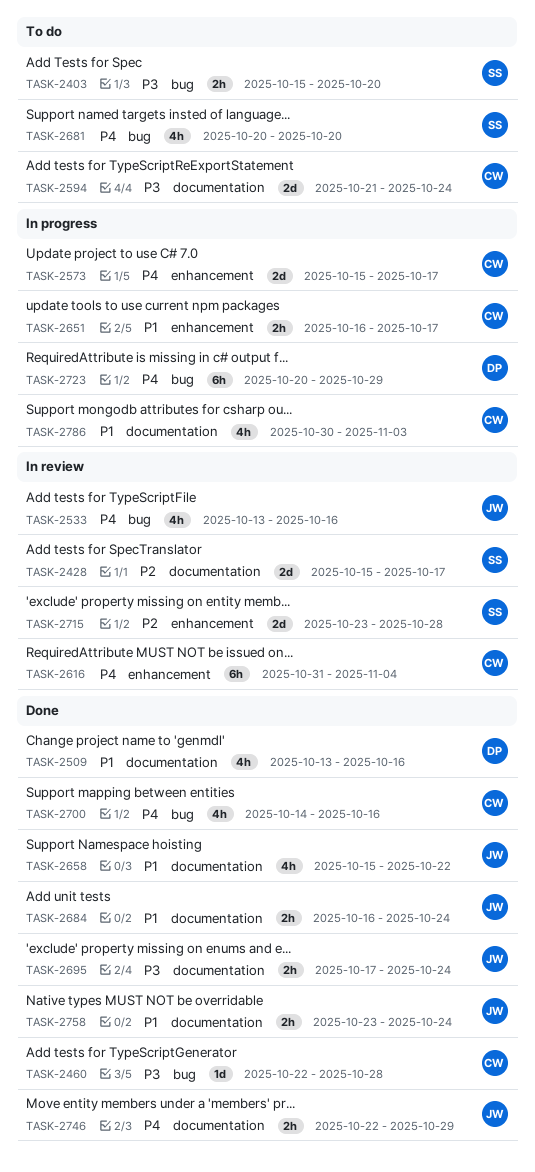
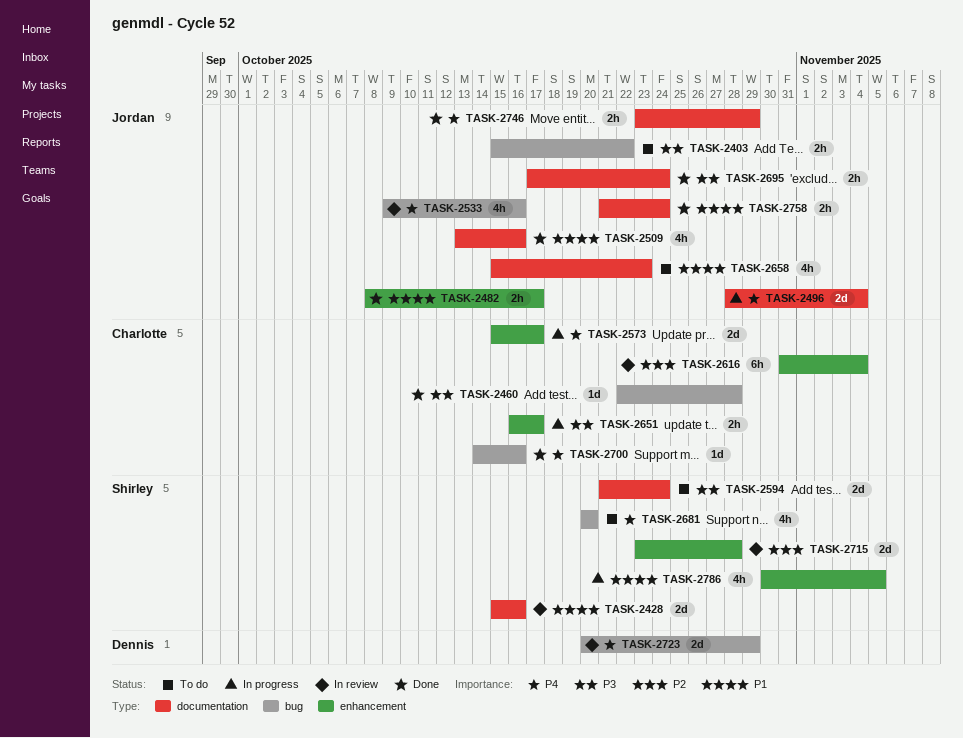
TASK-2403, owner: Shirley -> Jordan
TASK-2403, due: Oct 20 -> Oct 22
TASK-2428, priority: P2 -> P1
TASK-2428, due: Oct 17 -> Oct 16
TASK-2482: none -> present
TASK-2496: none -> present
TASK-2509, owner: Dennis -> Jordan
TASK-2533, start: Oct 13 -> Oct 9
TASK-2594, owner: Charlotte -> Shirley
TASK-2616, priority: P4 -> P2
TASK-2651, priority: P1 -> P3
TASK-2658, status: Done -> To do
TASK-2658, due: Oct 22 -> Oct 23
TASK-2684: present -> none
TASK-2700, estimate: 4h -> 1d
TASK-2723, status: In progress -> In review
TASK-2723, estimate: 6h -> 2d
TASK-2746, start: Oct 22 -> Oct 23
TASK-2758, start: Oct 23 -> Oct 21
TASK-2786, owner: Charlotte -> Shirley
TASK-2786, label: documentation -> enhancement
TASK-2786, due: Nov 3 -> Nov 5

